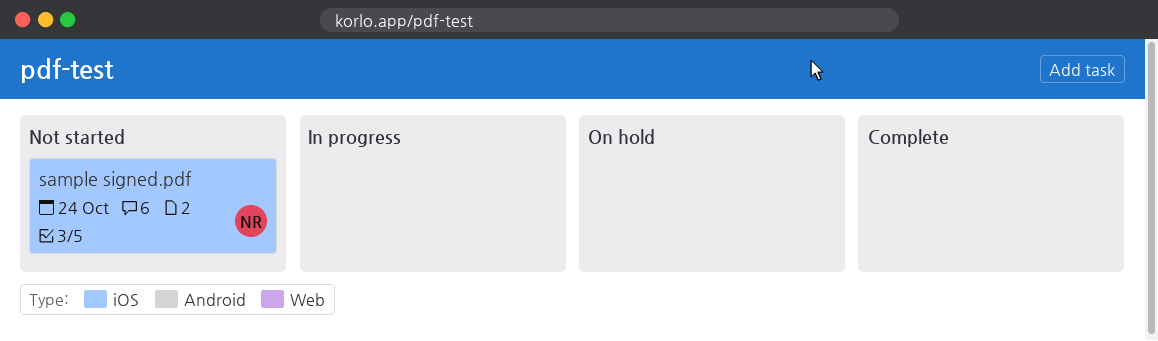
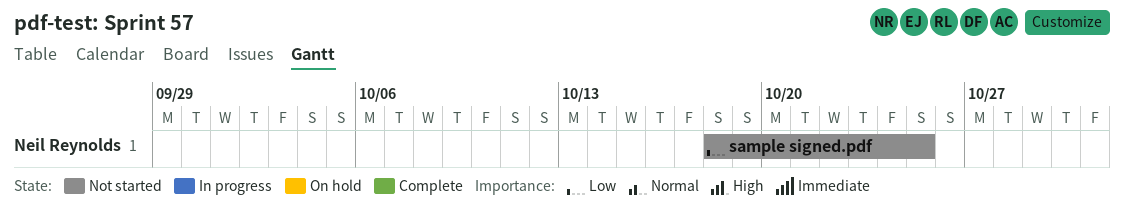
sample signed.pdf, due: Oct 24 -> Oct 25

